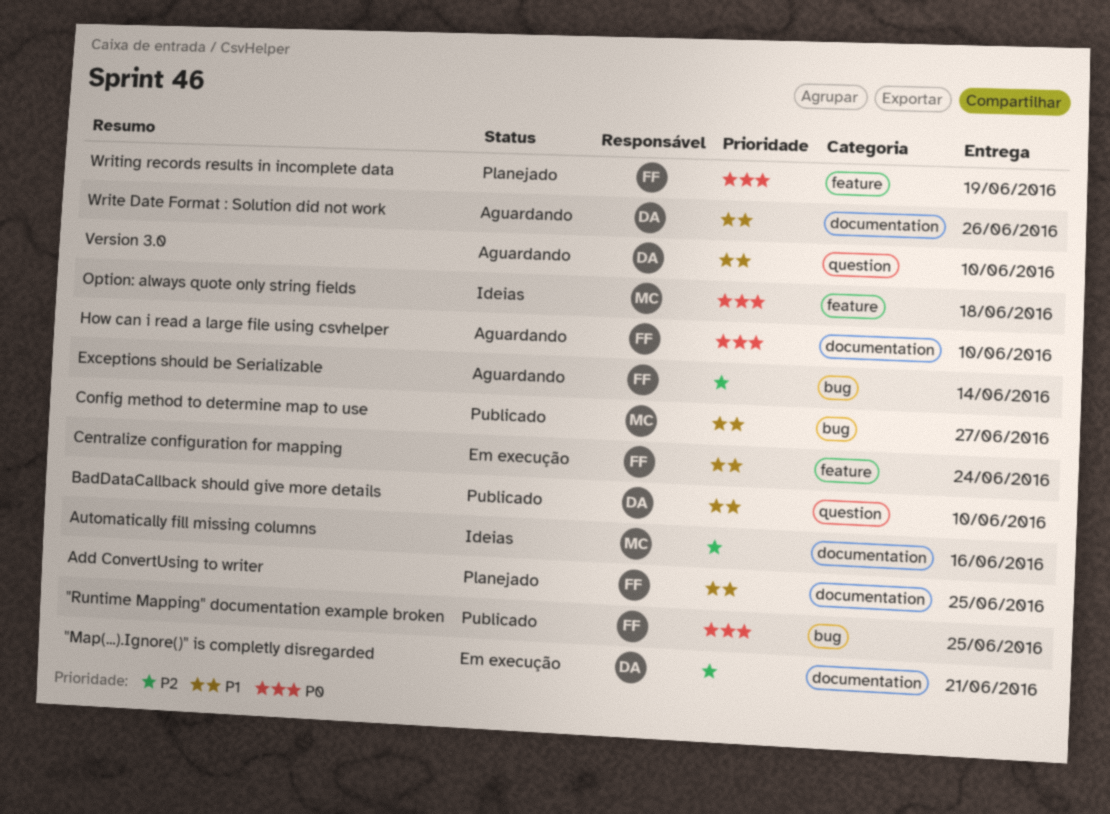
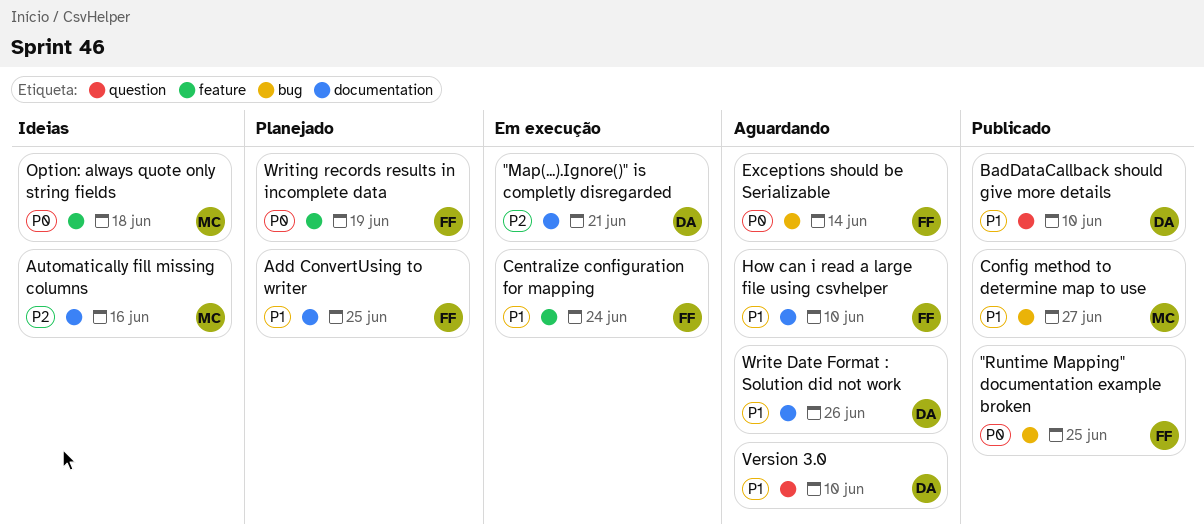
Exceptions should be Serializable, priority: P2 -> P0
How can i read a large file using csvhelper, priority: P0 -> P1

